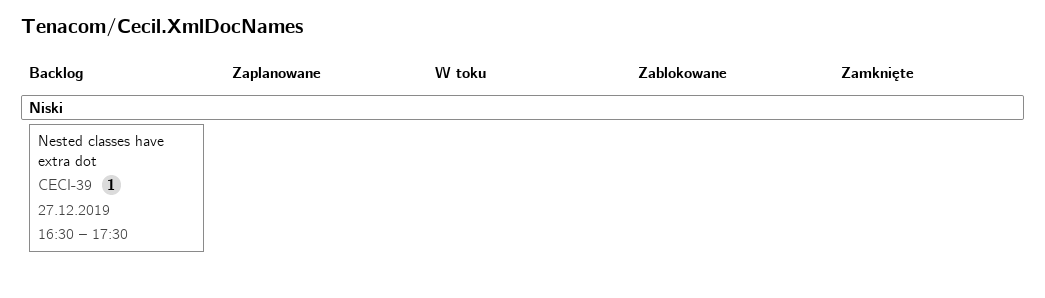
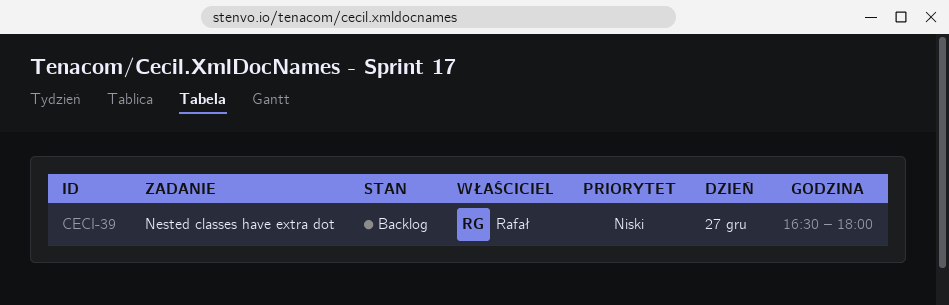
CECI-39, ends: 17:30 -> 18:00

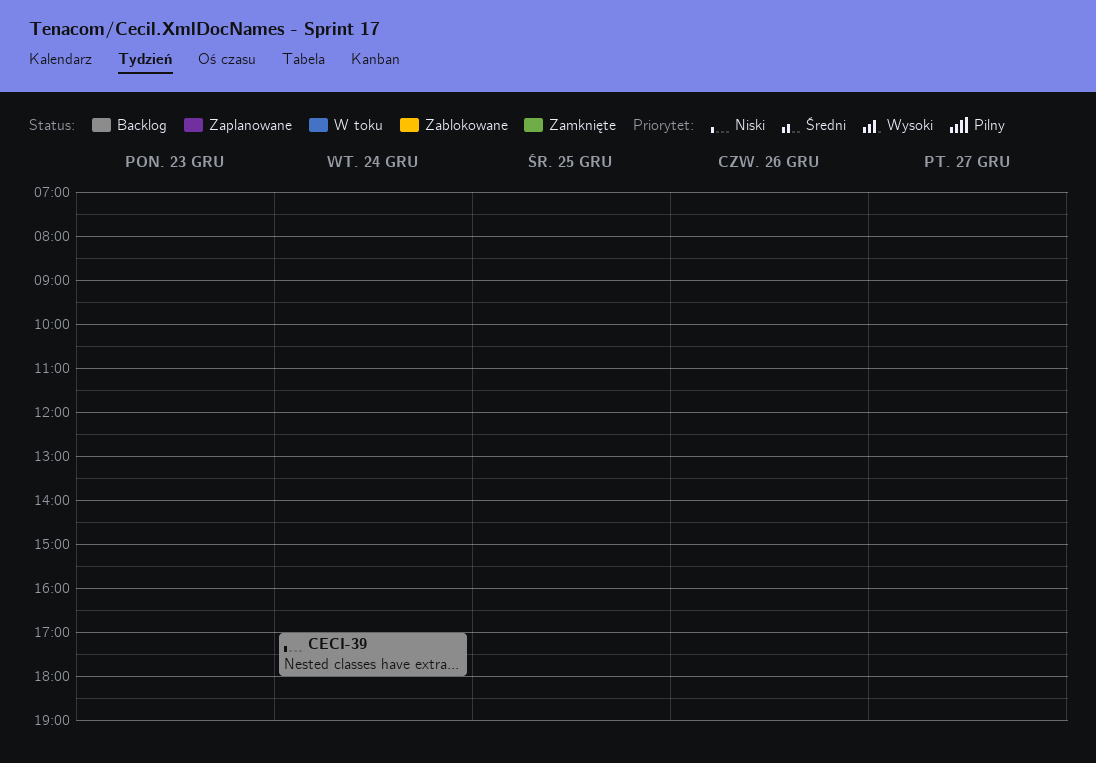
CECI-39, day: Dec 27 -> Dec 24
CECI-39, begins: 16:30 -> 17:00

